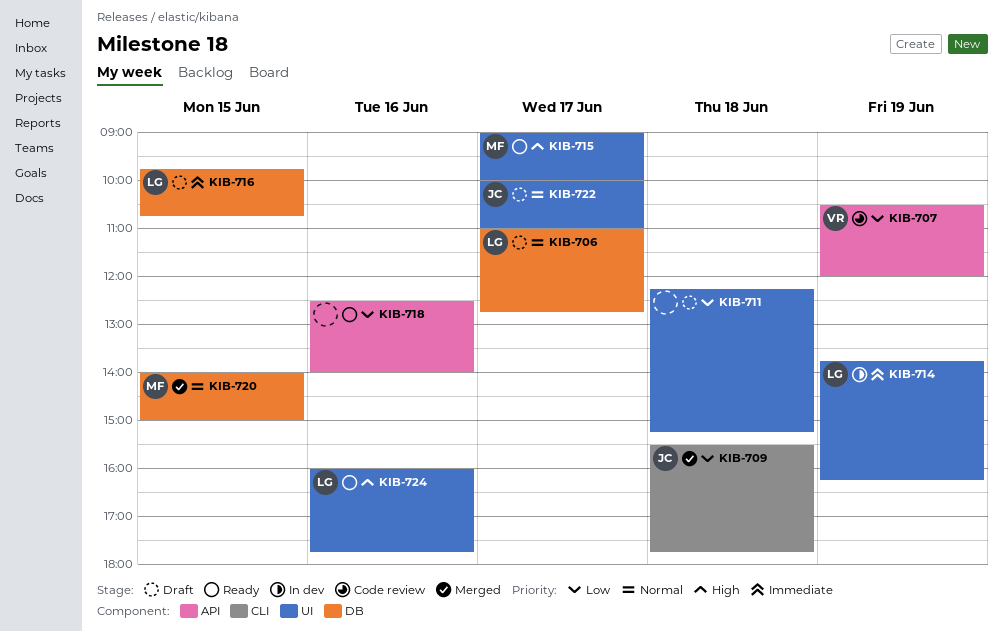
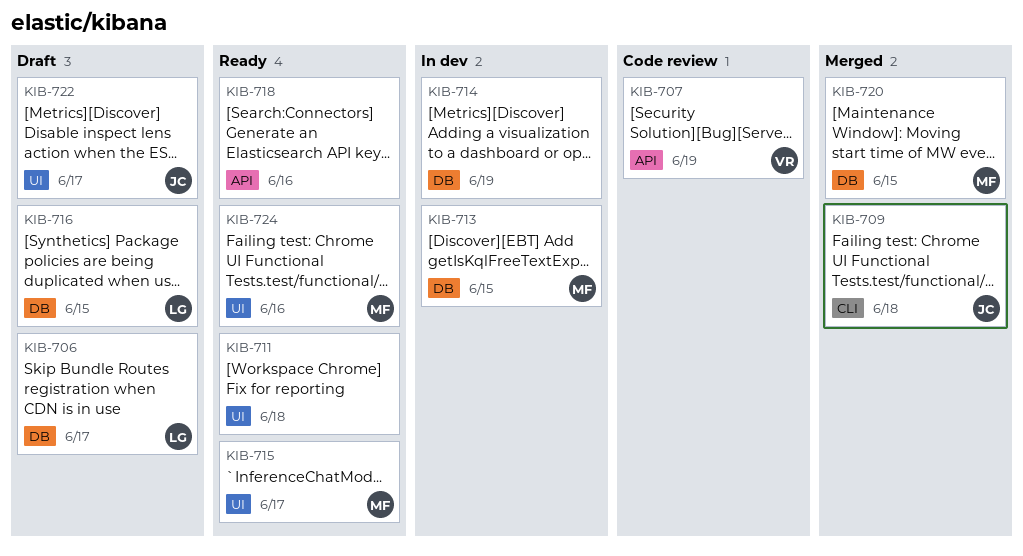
KIB-711, status: Draft -> Ready
KIB-713: none -> present
KIB-714, owner: LG -> none
KIB-714, label: UI -> DB
KIB-724, owner: LG -> MF

